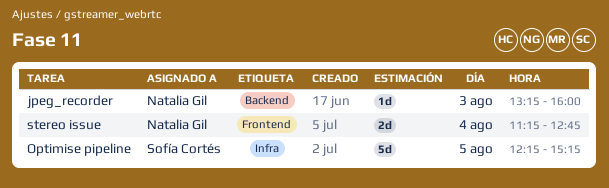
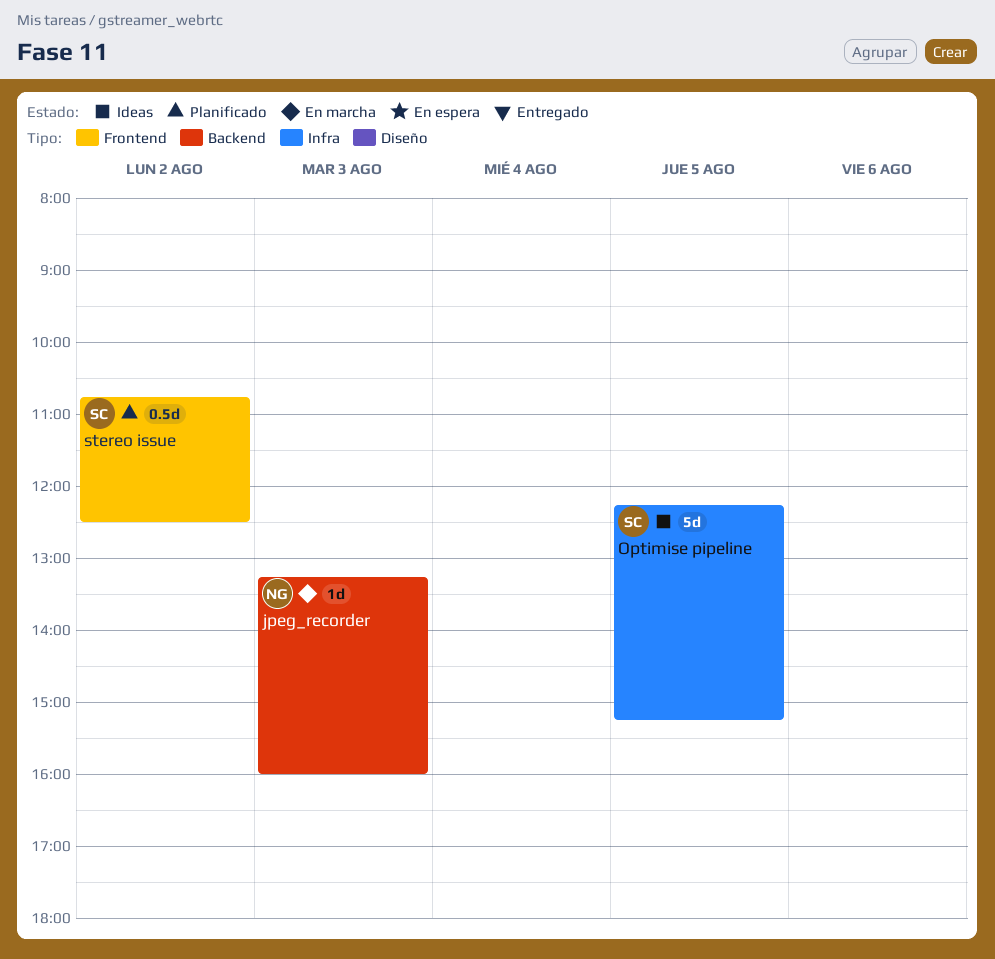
stereo issue, owner: Natalia Gil -> Sofía Cortés
stereo issue, estimate: 2d -> 0.5d
stereo issue, day: Aug 4 -> Aug 2
stereo issue, begins: 11:15 -> 10:45
stereo issue, ends: 12:45 -> 12:30

